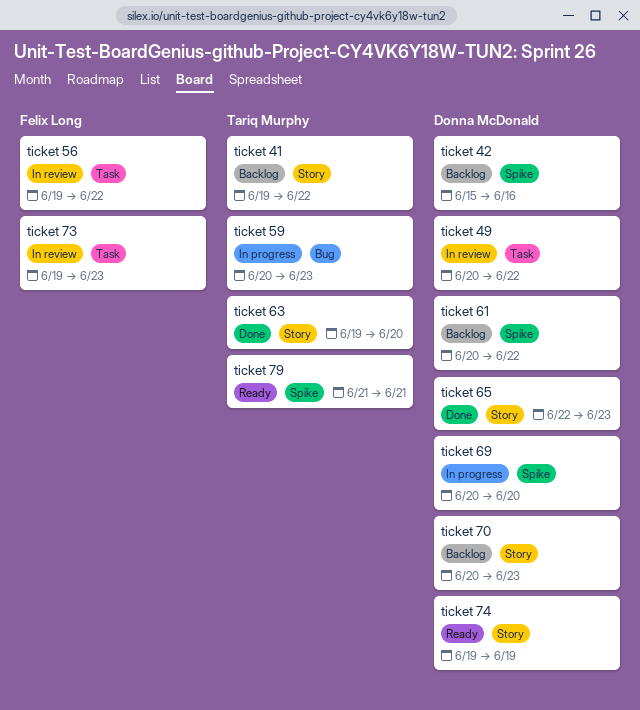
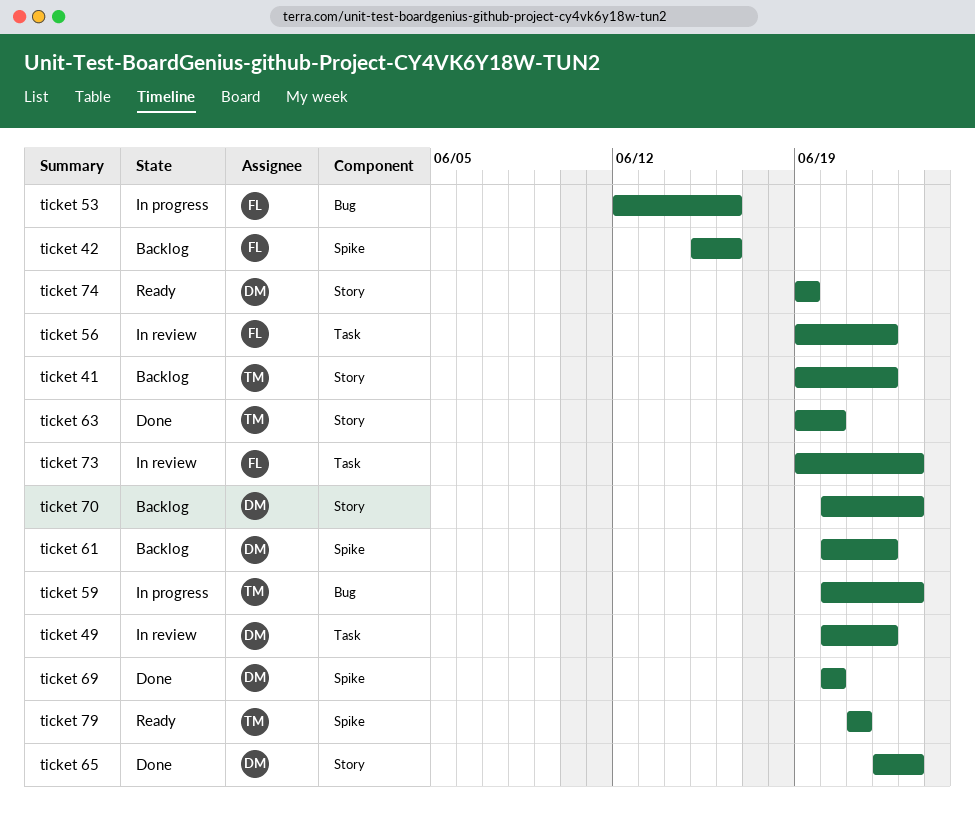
ticket 42, owner: Donna McDonald -> Felix Long
ticket 53: none -> present
ticket 69, status: In progress -> Done

